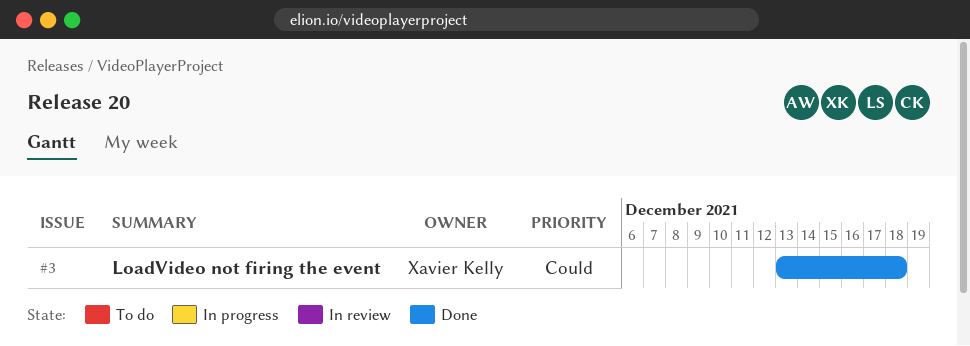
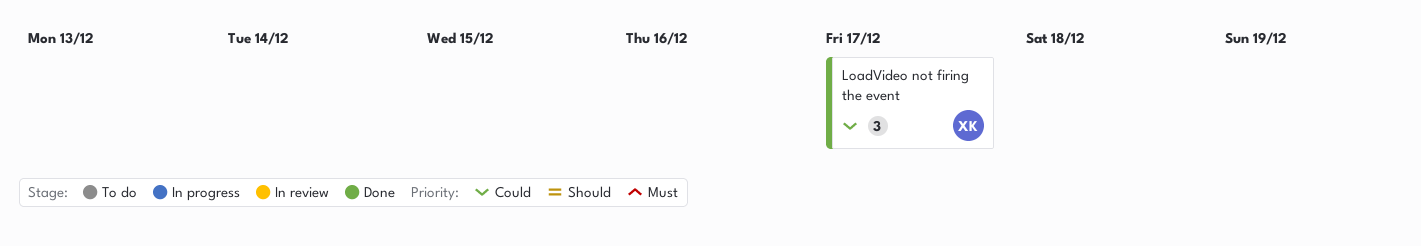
LoadVideo not firing the event, due: Dec 18 -> Dec 17

